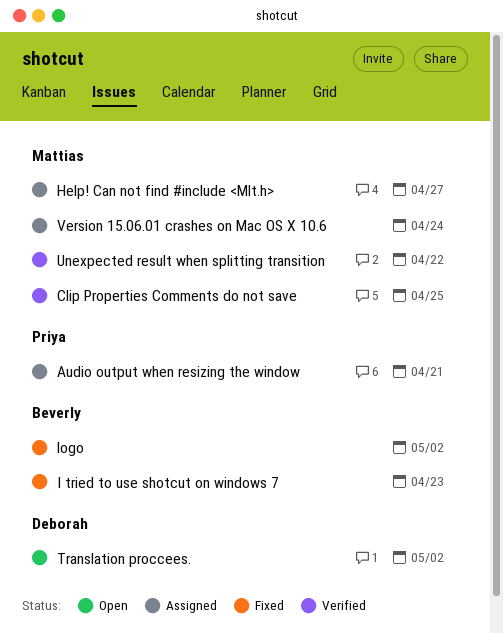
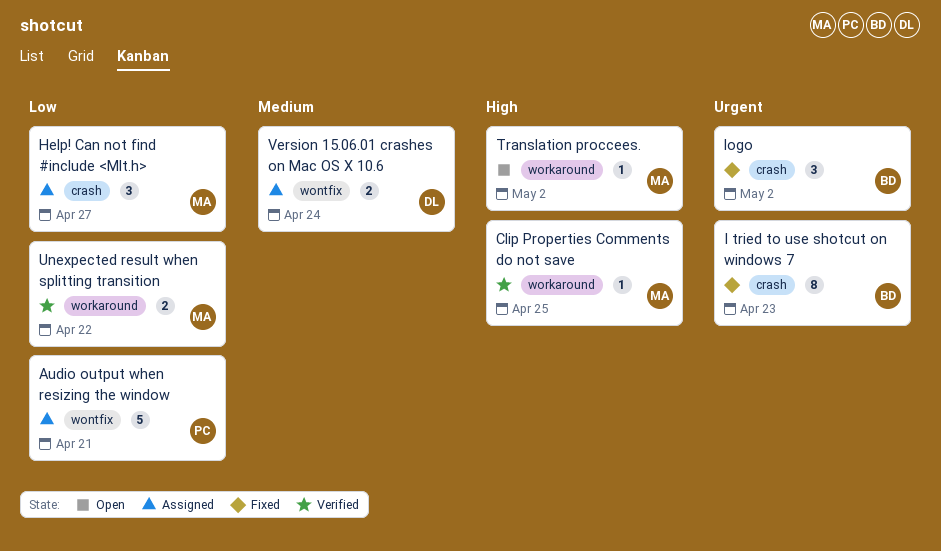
Translation proccees., owner: Deborah -> Mattias
Version 15.06.01 crashes on Mac OS X 10.6, owner: Mattias -> Deborah

